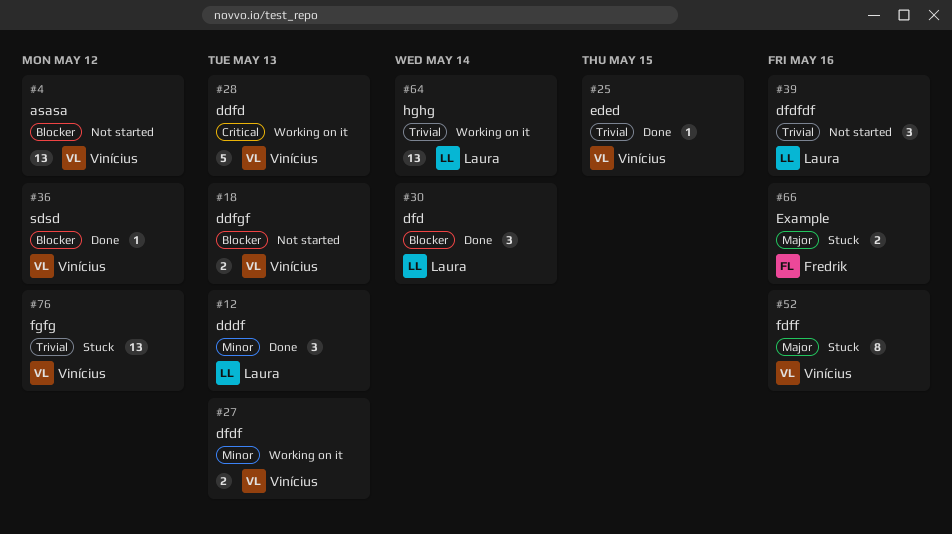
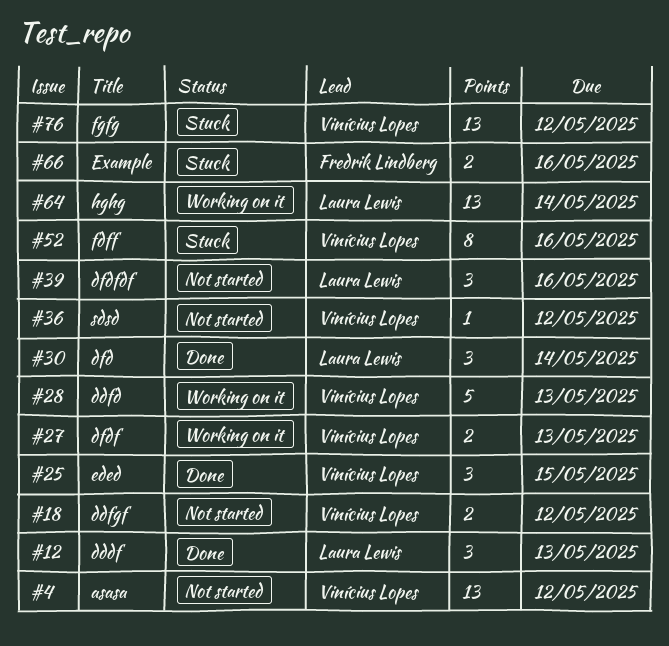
#18, due: May 13 -> May 12
#25, estimate: 1 -> 3
#36, status: Done -> Not started

